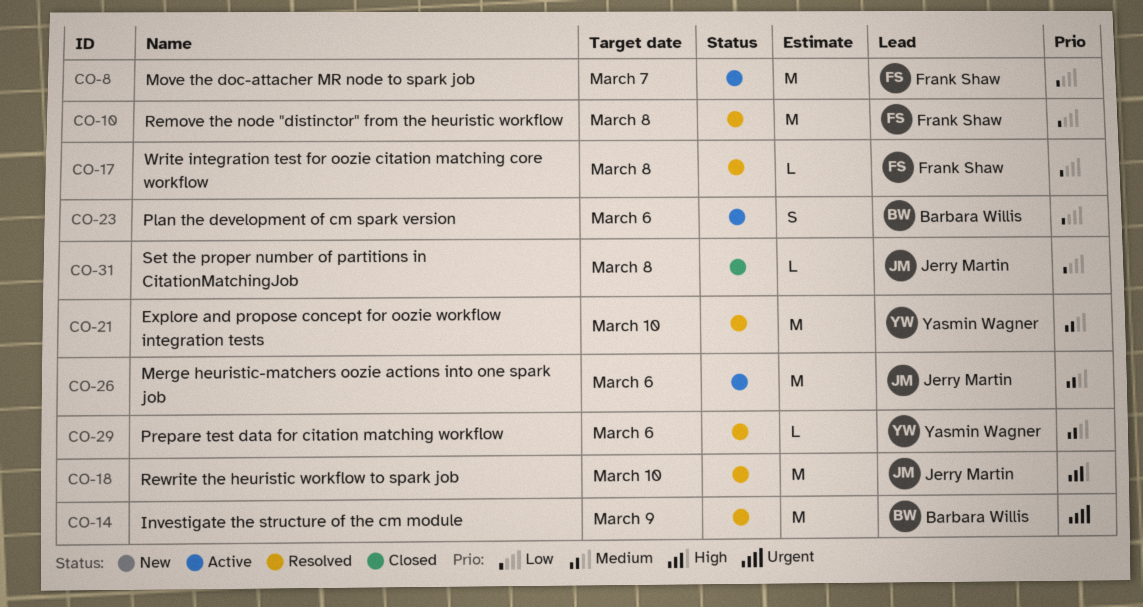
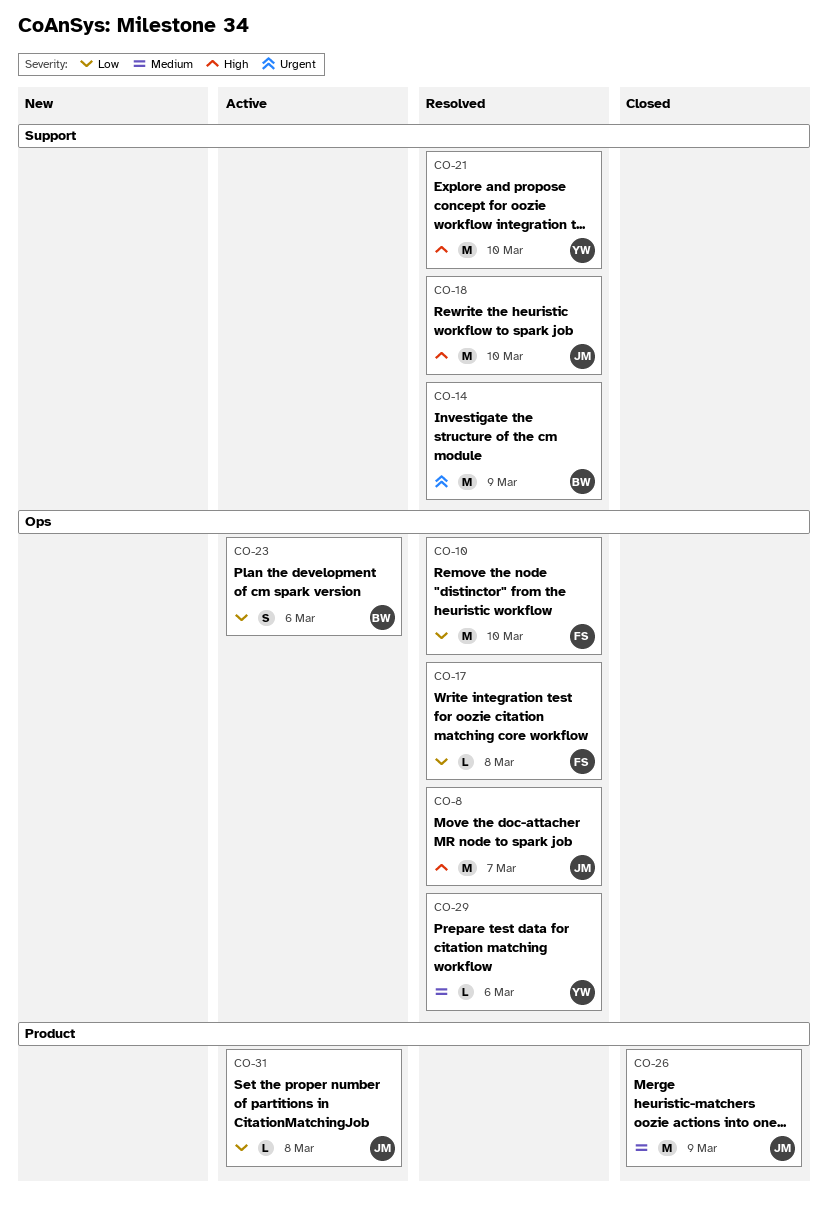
CO-8, status: Active -> Resolved
CO-8, owner: Frank Shaw -> Jerry Martin
CO-8, priority: Low -> High
CO-10, due: Mar 8 -> Mar 10
CO-21, priority: Medium -> High
CO-26, status: Active -> Closed
CO-26, due: Mar 6 -> Mar 9
CO-31, status: Closed -> Active

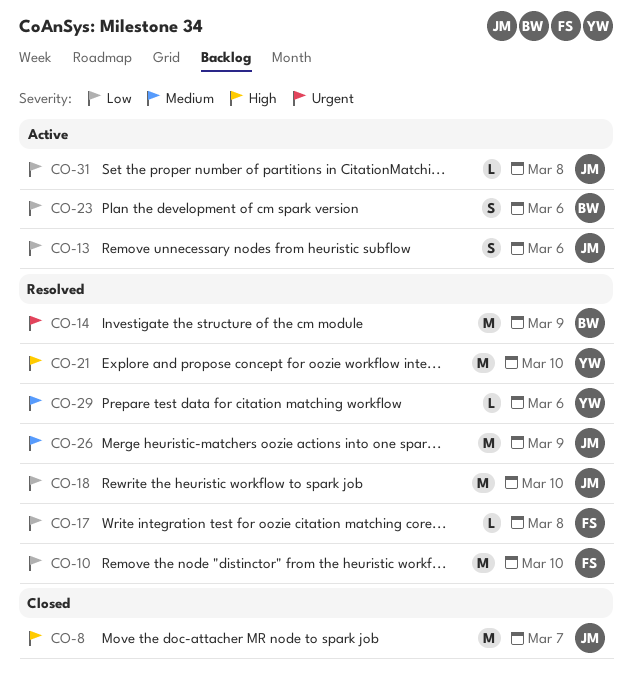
CO-8, status: Resolved -> Closed
CO-13: none -> present
CO-18, priority: High -> Low
CO-26, status: Closed -> Resolved

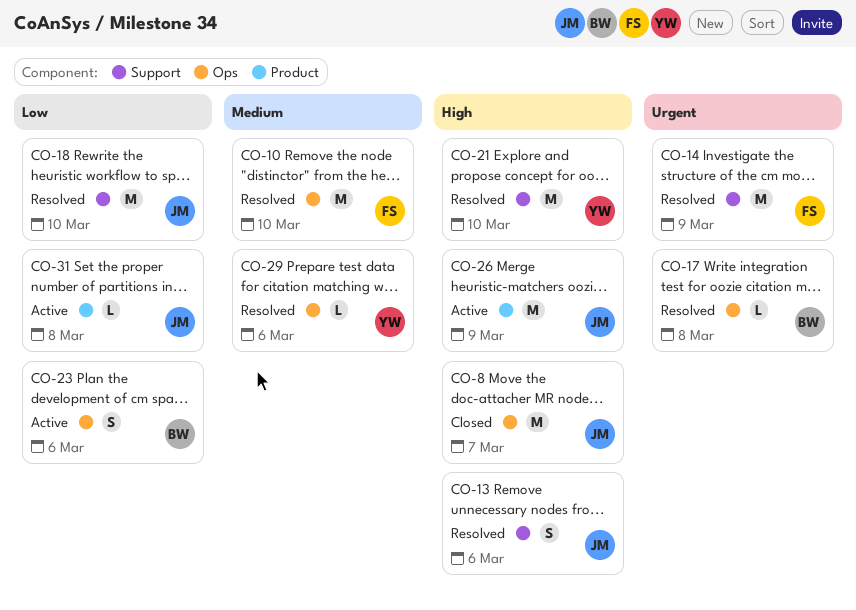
CO-10, priority: Low -> Medium
CO-13, status: Active -> Resolved
CO-13, priority: Low -> High
CO-14, owner: BW -> FS
CO-17, owner: FS -> BW
CO-17, priority: Low -> Urgent
CO-26, status: Resolved -> Active
CO-26, priority: Medium -> High

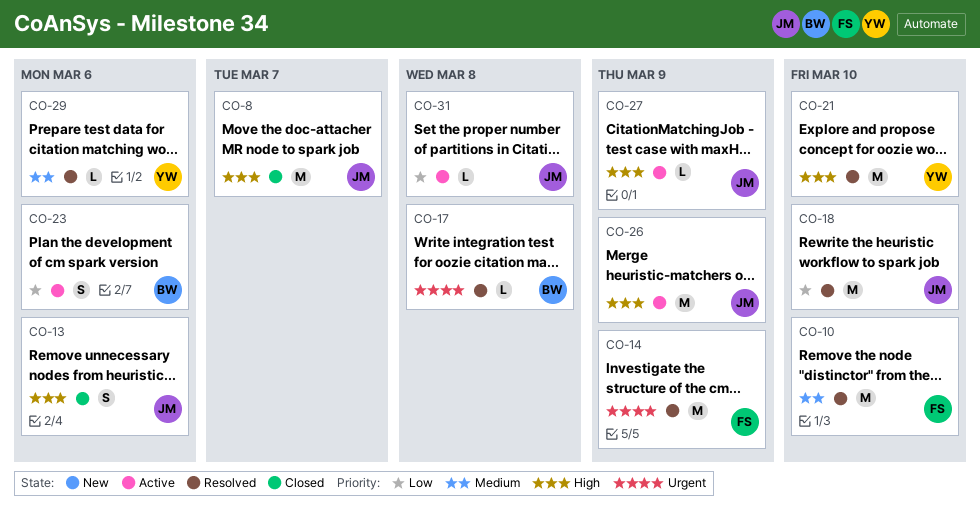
CO-13, status: Resolved -> Closed
CO-27: none -> present

